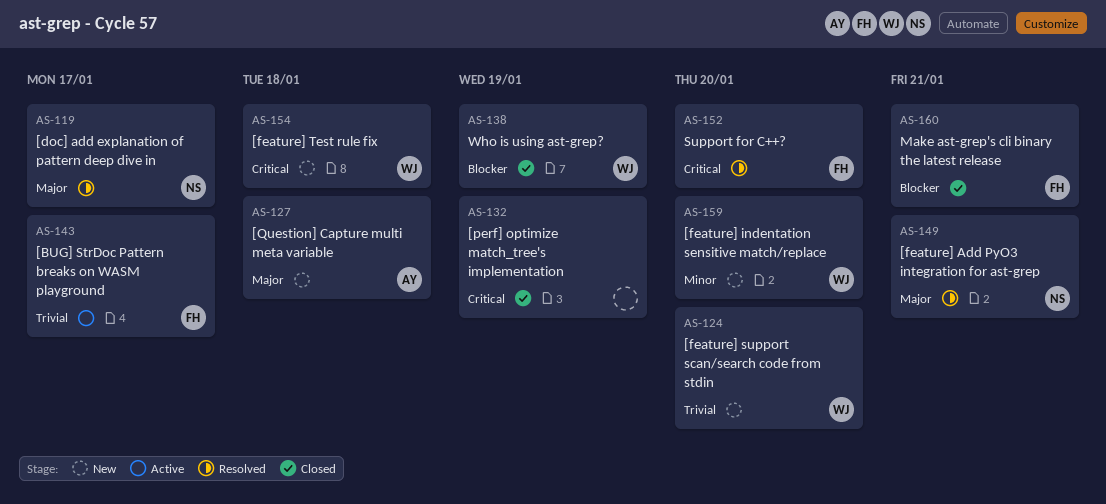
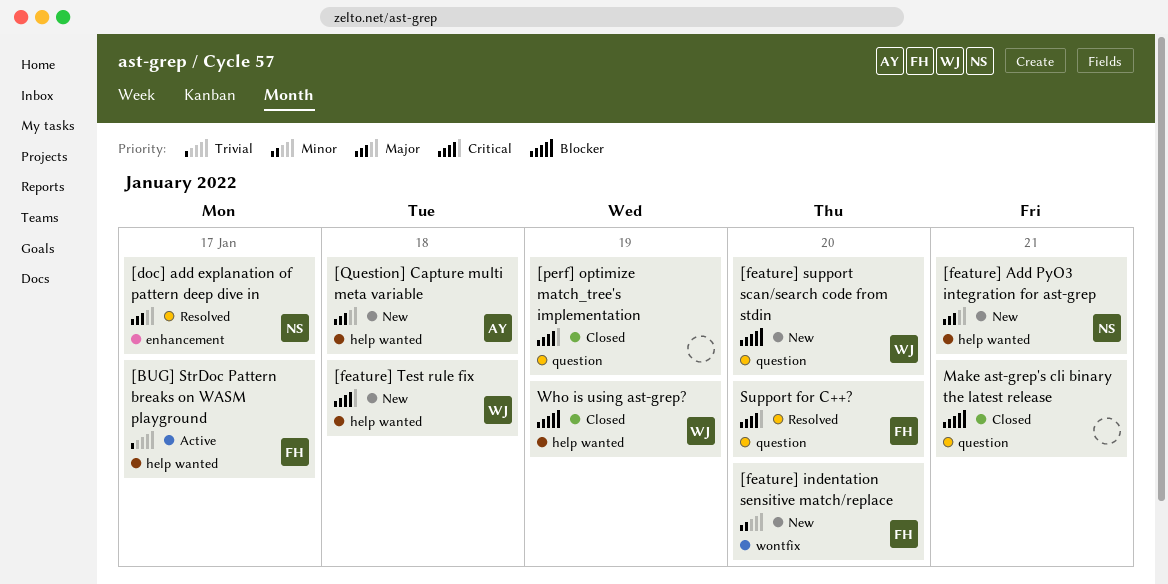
[feature] Add PyO3 integration for ast-grep, status: Resolved -> New
[feature] indentation sensitive match/replace, owner: WJ -> FH
[feature] support scan/search code from stdin, priority: Trivial -> Blocker
Make ast-grep's cli binary the latest release, owner: FH -> none

